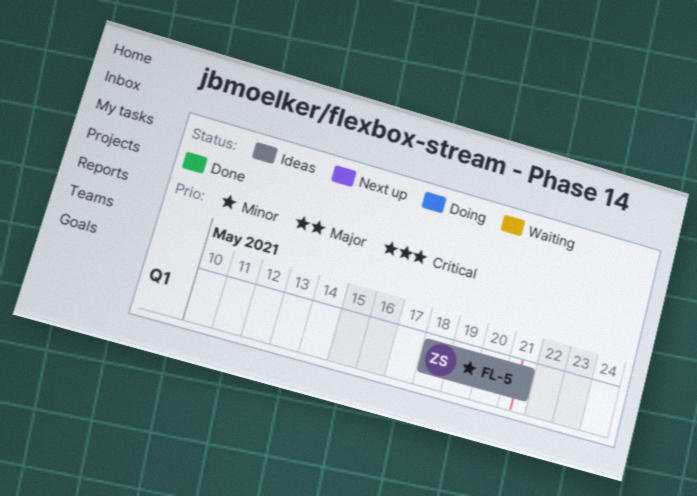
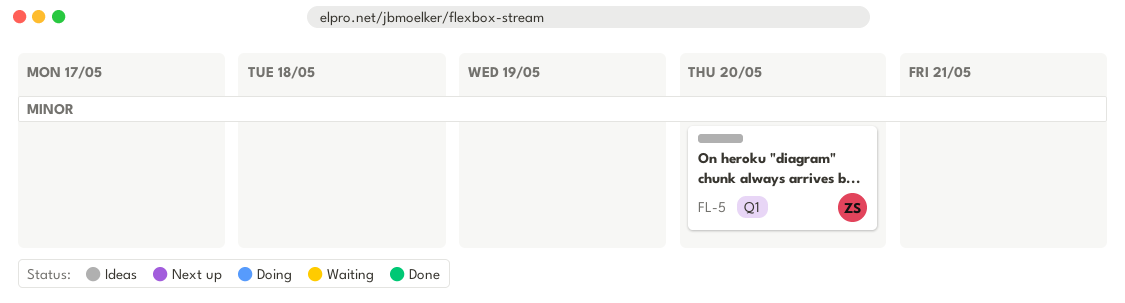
FL-5, due: May 21 -> May 20

